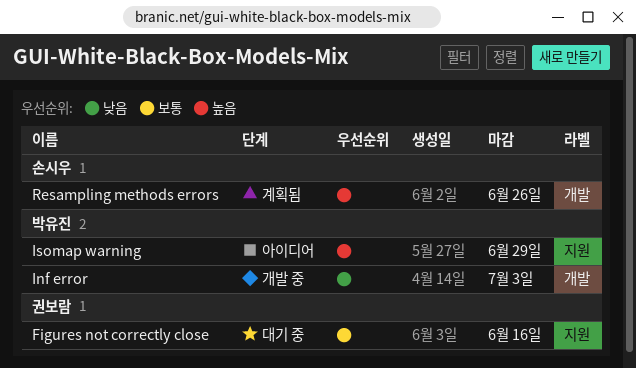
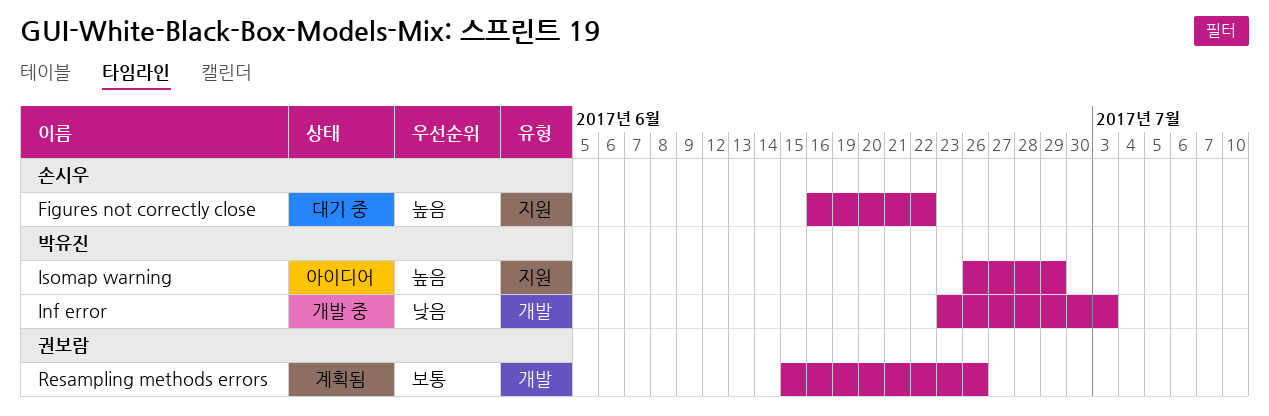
Figures not correctly close, owner: 권보람 -> 손시우
Figures not correctly close, priority: 보통 -> 높음
Figures not correctly close, due: Jun 16 -> Jun 22
Resampling methods errors, owner: 손시우 -> 권보람
Resampling methods errors, priority: 높음 -> 보통

